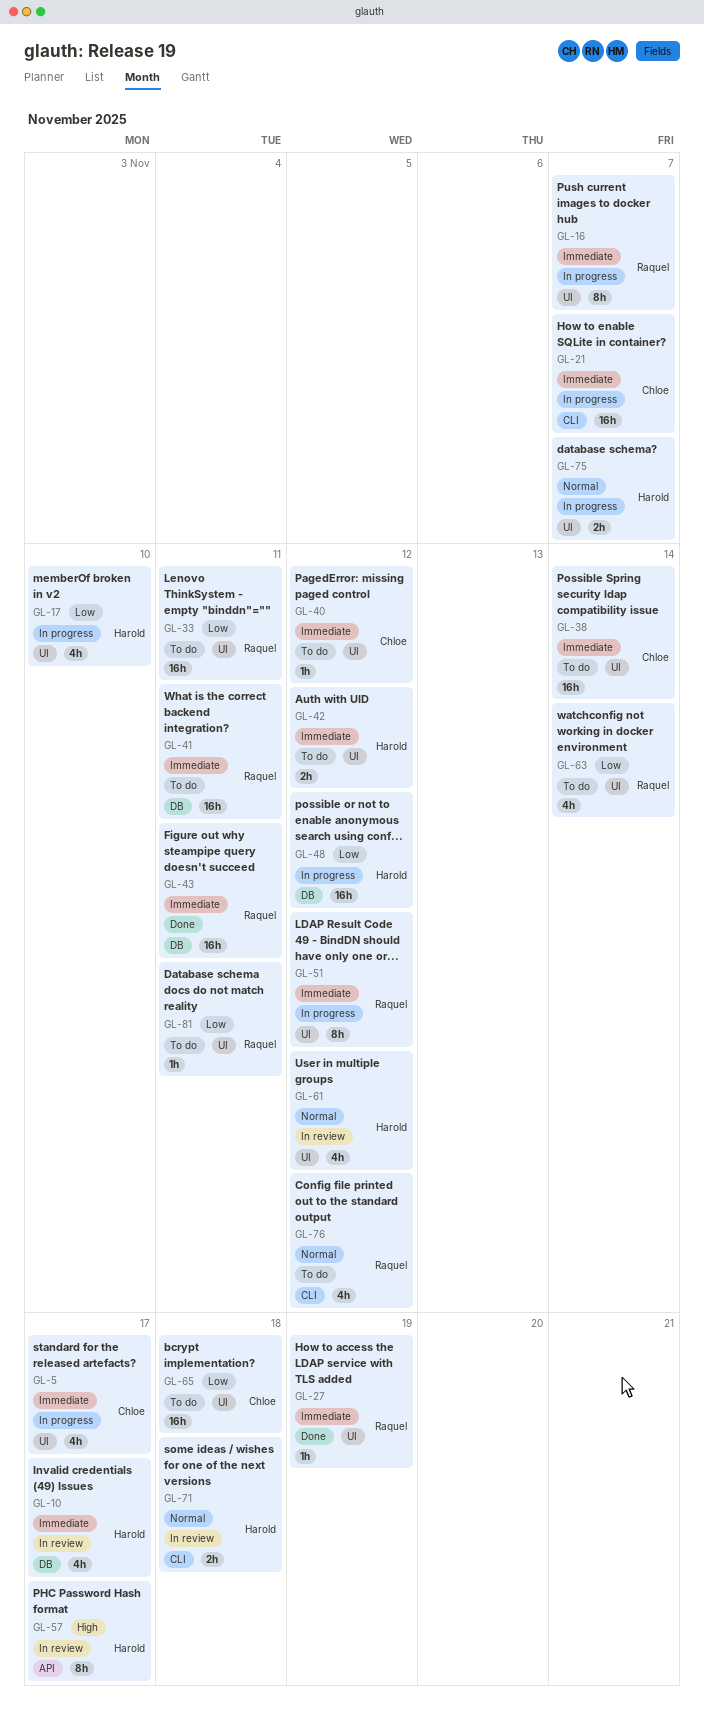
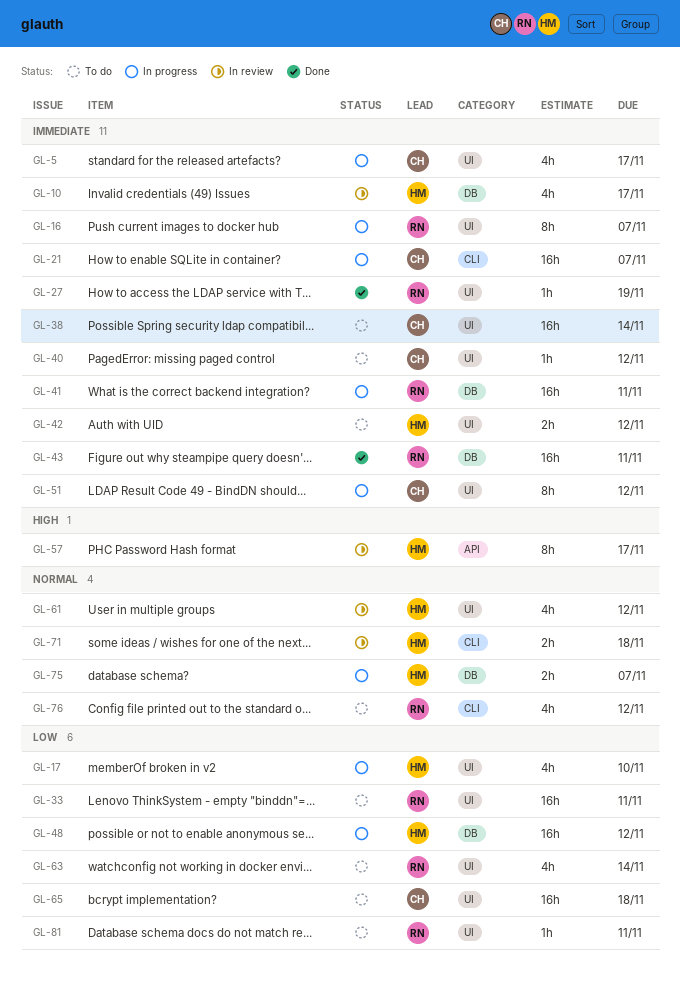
GL-41, status: To do -> In progress
GL-51, owner: Raquel -> Chloe
GL-75, label: UI -> DB

